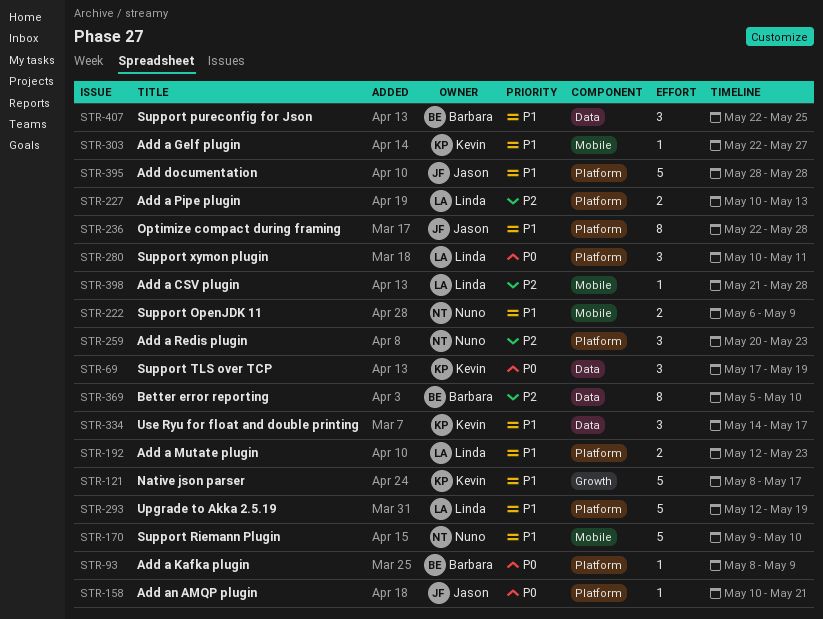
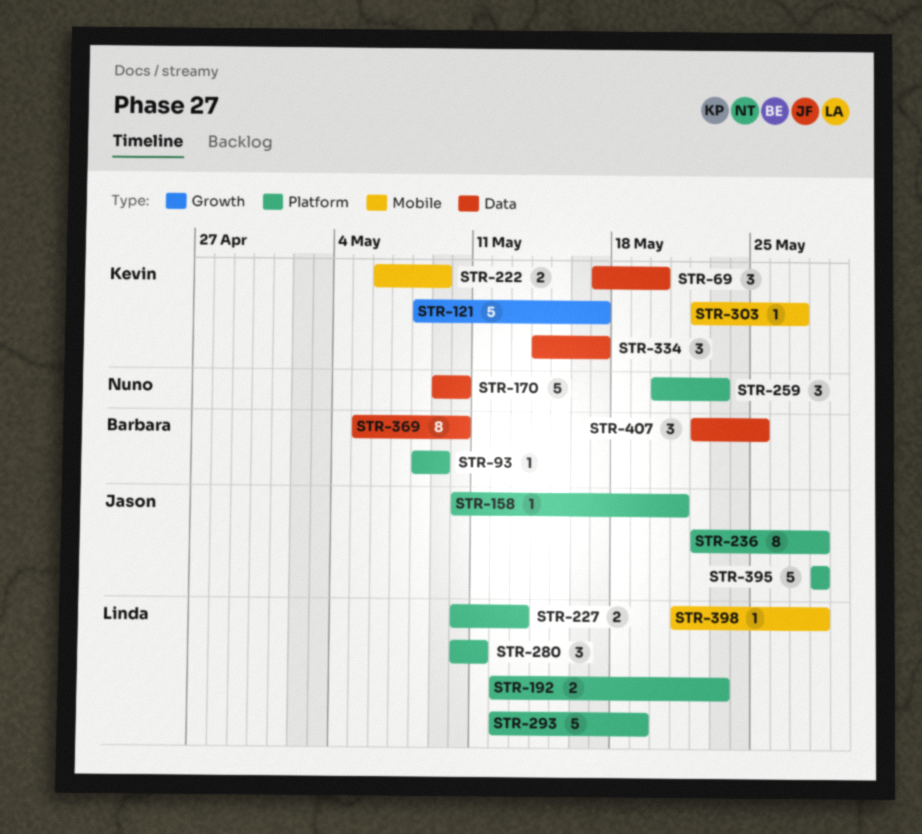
STR-69, due: May 19 -> May 20
STR-170, label: Mobile -> Data
STR-222, owner: Nuno -> Kevin

